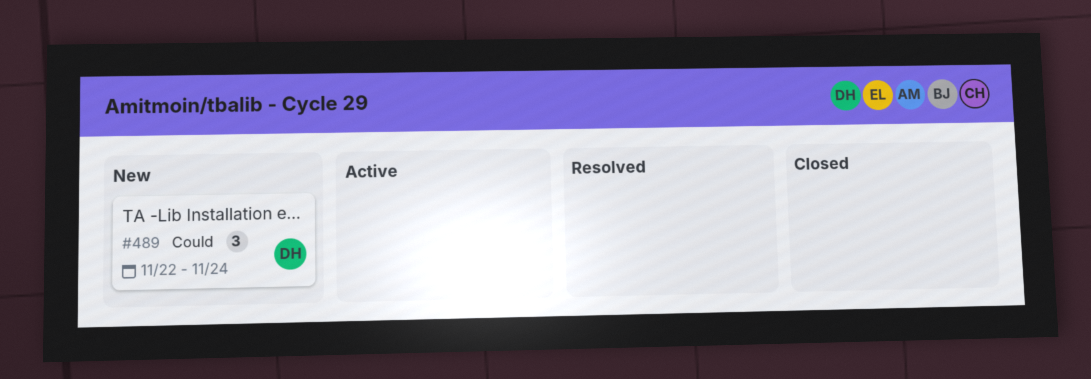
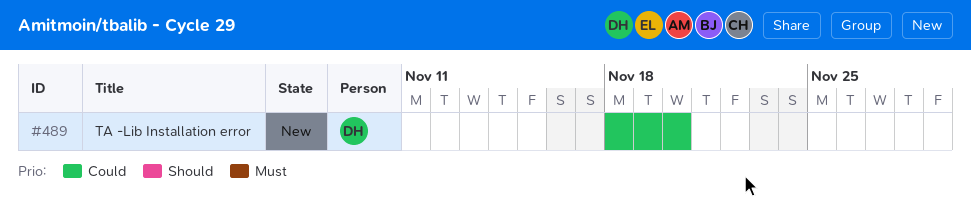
#489, start: Nov 22 -> Nov 18
#489, due: Nov 24 -> Nov 20

